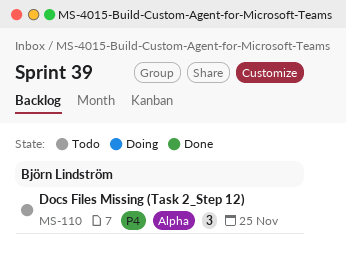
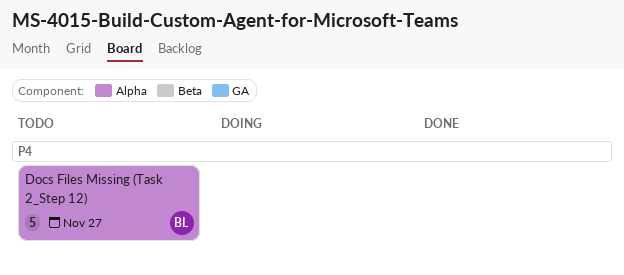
Docs Files Missing (Task 2_Step 12), estimate: 3 -> 5
Docs Files Missing (Task 2_Step 12), due: Nov 25 -> Nov 27

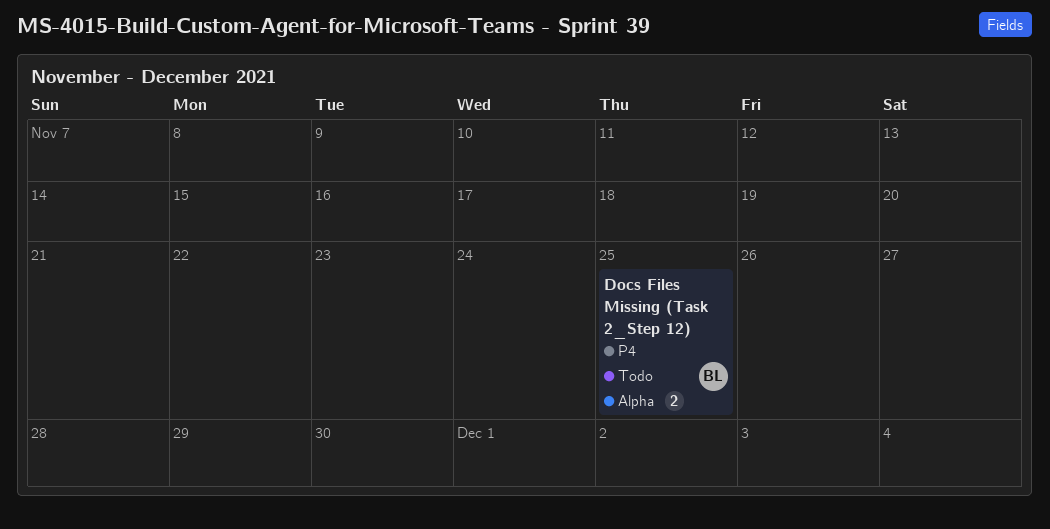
Docs Files Missing (Task 2_Step 12), estimate: 5 -> 2
Docs Files Missing (Task 2_Step 12), due: Nov 27 -> Nov 25

